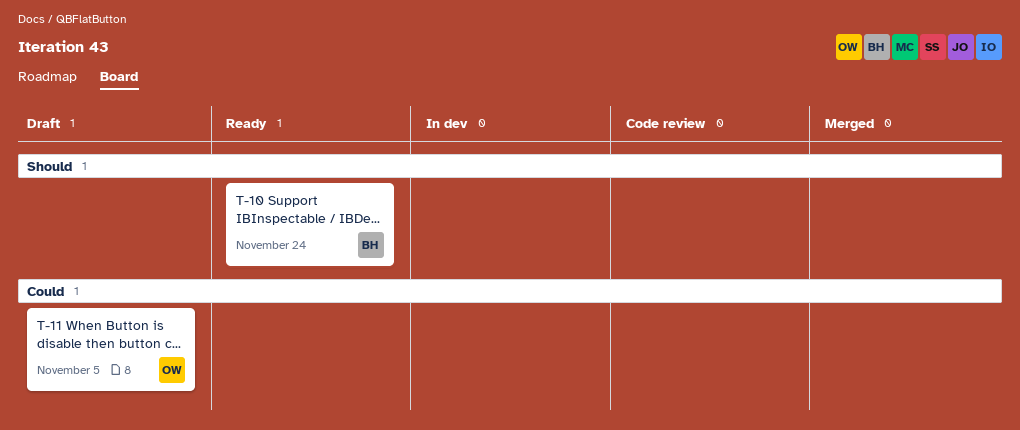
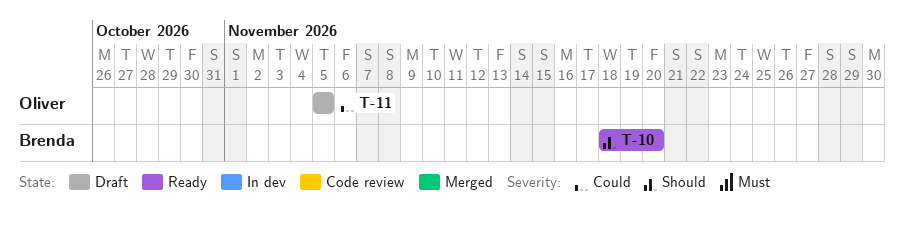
T-10, due: Nov 24 -> Nov 20

